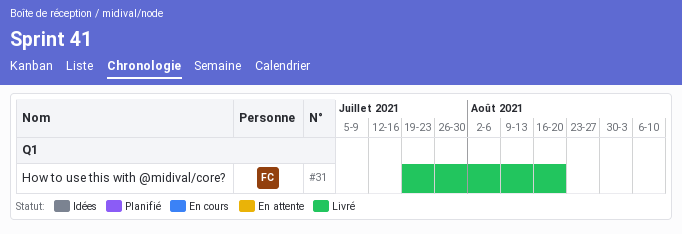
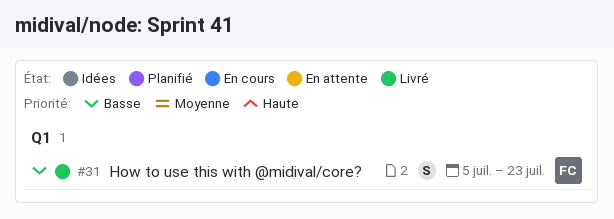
#31, start: Jul 19 -> Jul 5
#31, due: Aug 20 -> Jul 23

